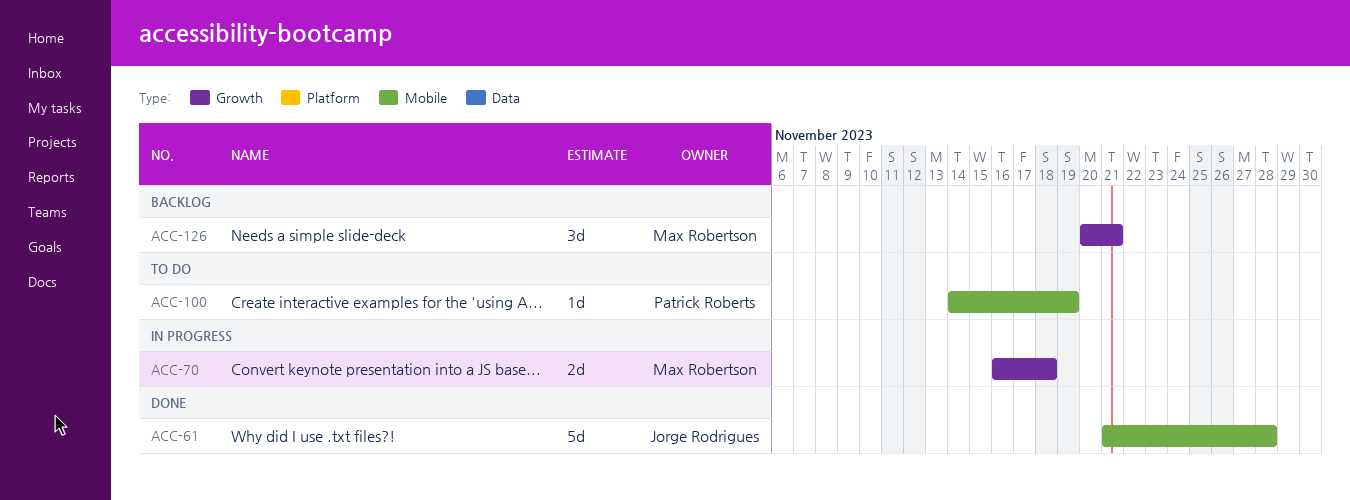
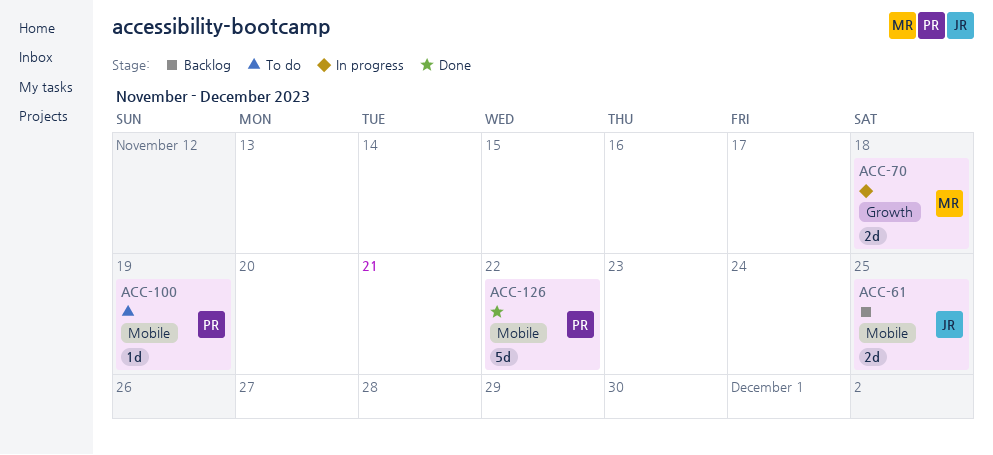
ACC-61, status: Done -> Backlog
ACC-61, estimate: 5d -> 2d
ACC-61, due: Nov 28 -> Nov 25
ACC-126, status: Backlog -> Done
ACC-126, owner: Max Robertson -> Patrick Roberts
ACC-126, label: Growth -> Mobile
ACC-126, estimate: 3d -> 5d
ACC-126, due: Nov 21 -> Nov 22

